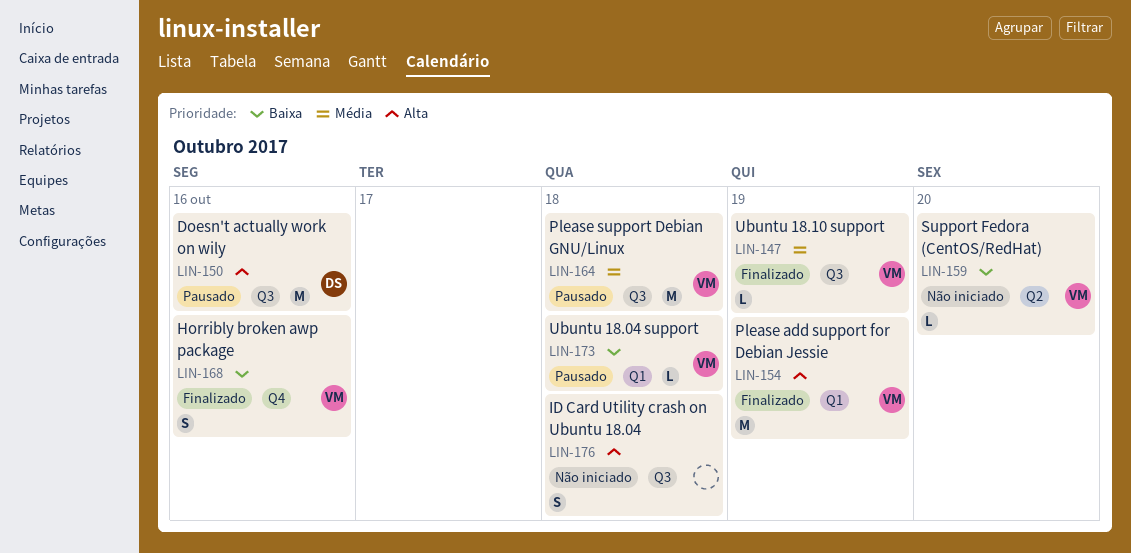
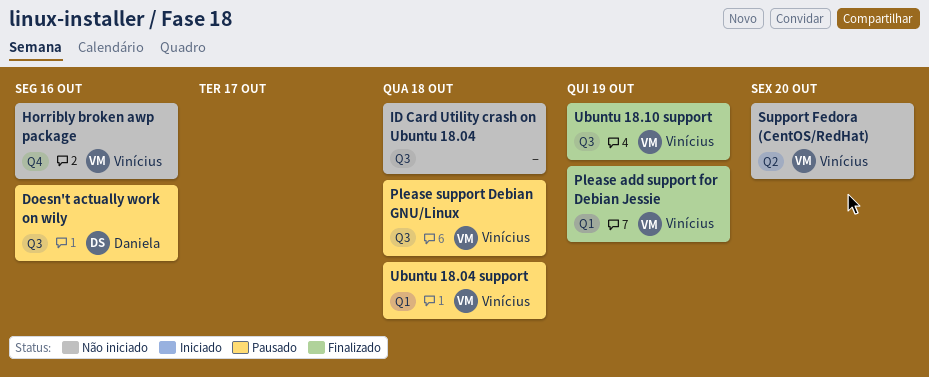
Horribly broken awp package, status: Finalizado -> Não iniciado

